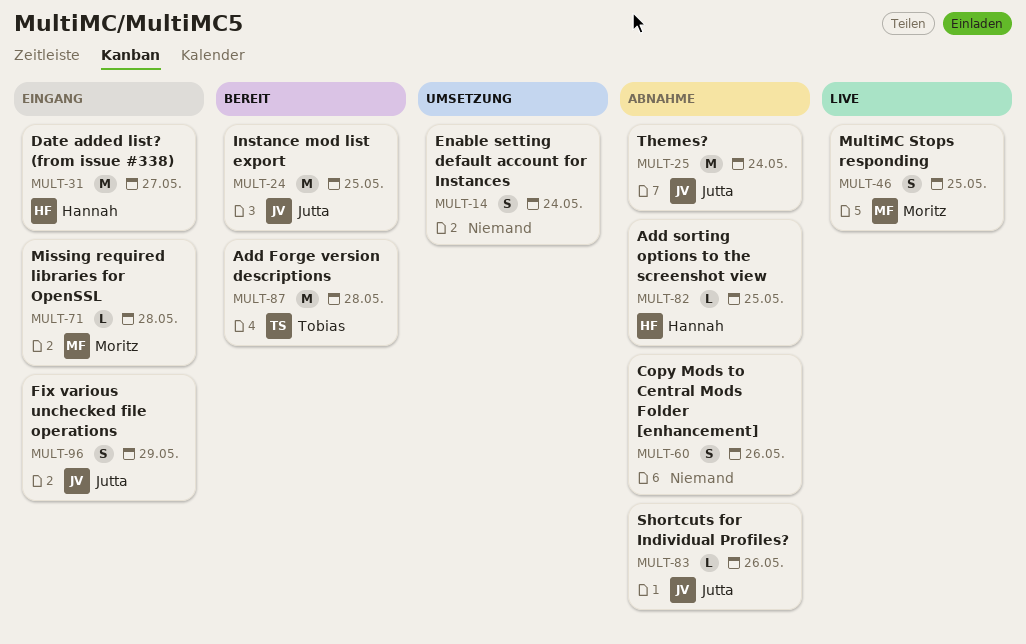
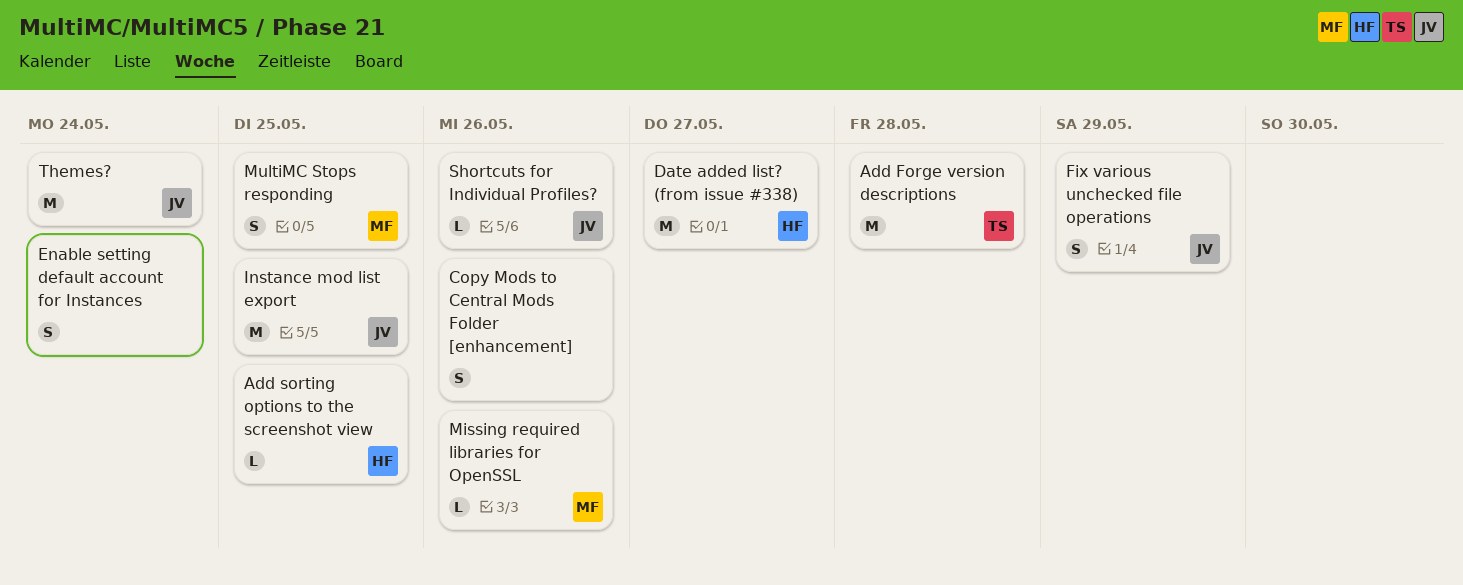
Missing required libraries for OpenSSL, due: May 28 -> May 26

